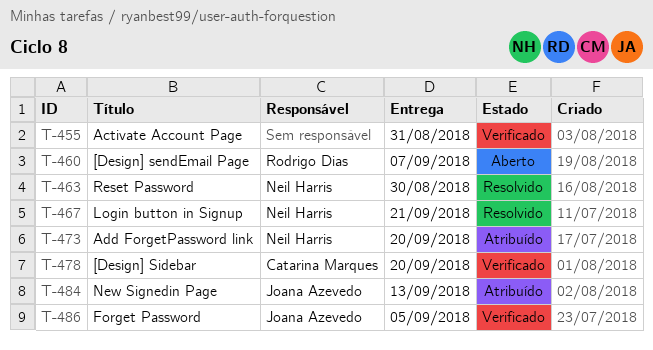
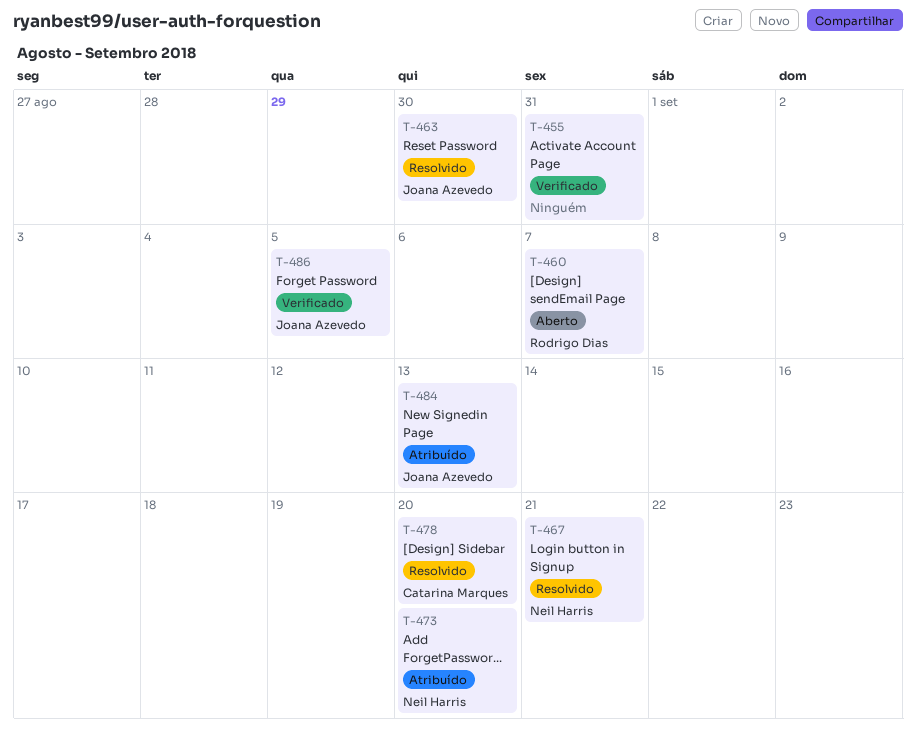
T-463, owner: Neil Harris -> Joana Azevedo
T-478, status: Verificado -> Resolvido

